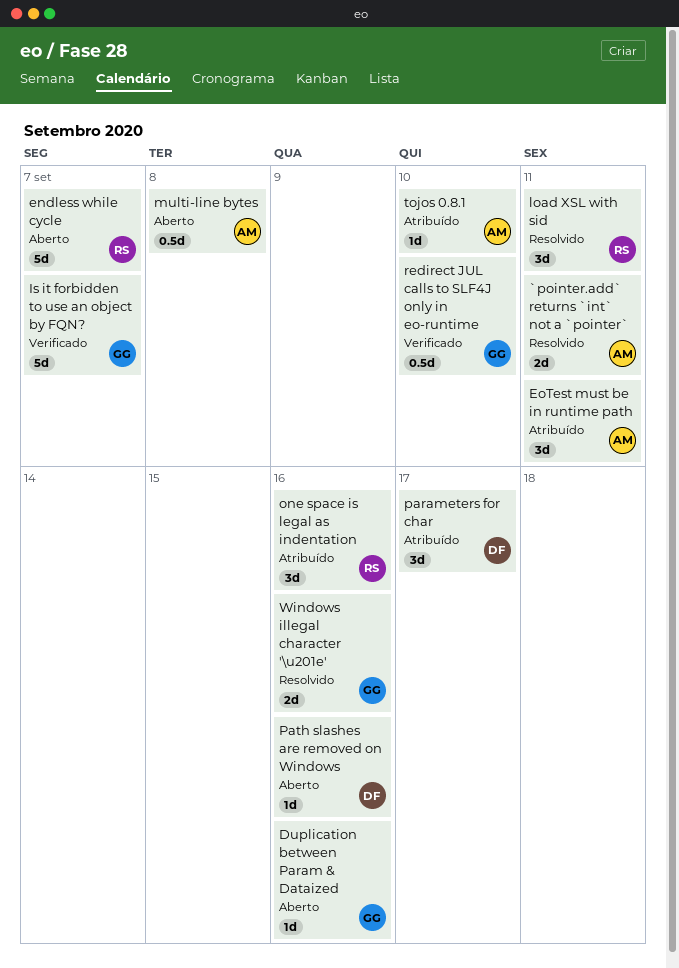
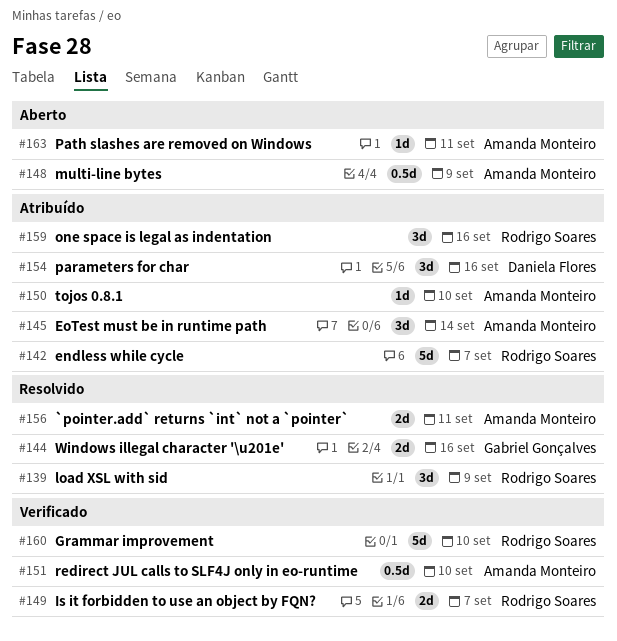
Duplication between Param & Dataized: present -> none
endless while cycle, status: Aberto -> Atribuído
EoTest must be in runtime path, due: Sep 11 -> Sep 14
Grammar improvement: none -> present
Is it forbidden to use an object by FQN?, owner: Gabriel Gonçalves -> Rodrigo Soares
Is it forbidden to use an object by FQN?, estimate: 5d -> 2d
load XSL with sid, due: Sep 11 -> Sep 9
multi-line bytes, due: Sep 8 -> Sep 9
parameters for char, due: Sep 17 -> Sep 16
Path slashes are removed on Windows, owner: Daniela Flores -> Amanda Monteiro
Path slashes are removed on Windows, due: Sep 16 -> Sep 11
redirect JUL calls to SLF4J only in eo-runtime, owner: Gabriel Gonçalves -> Amanda Monteiro

